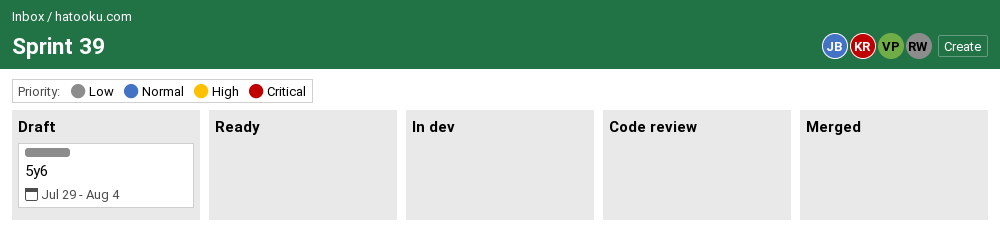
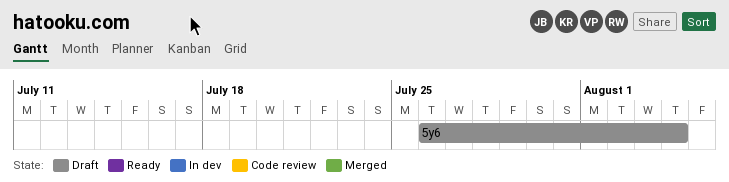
5y6, start: Jul 29 -> Jul 26

